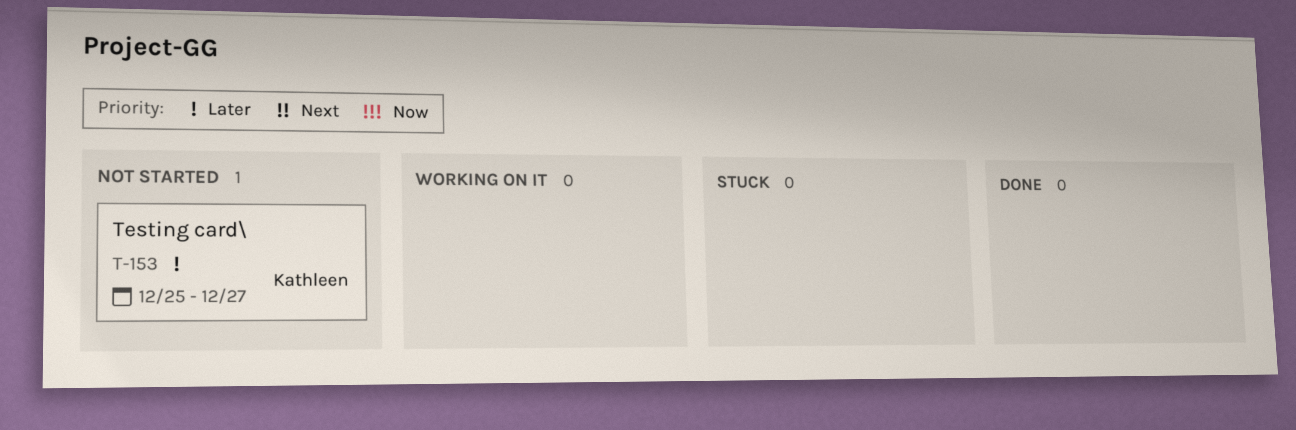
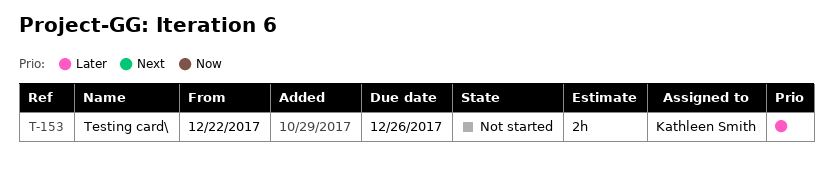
T-153, start: Dec 25 -> Dec 22
T-153, due: Dec 27 -> Dec 26

